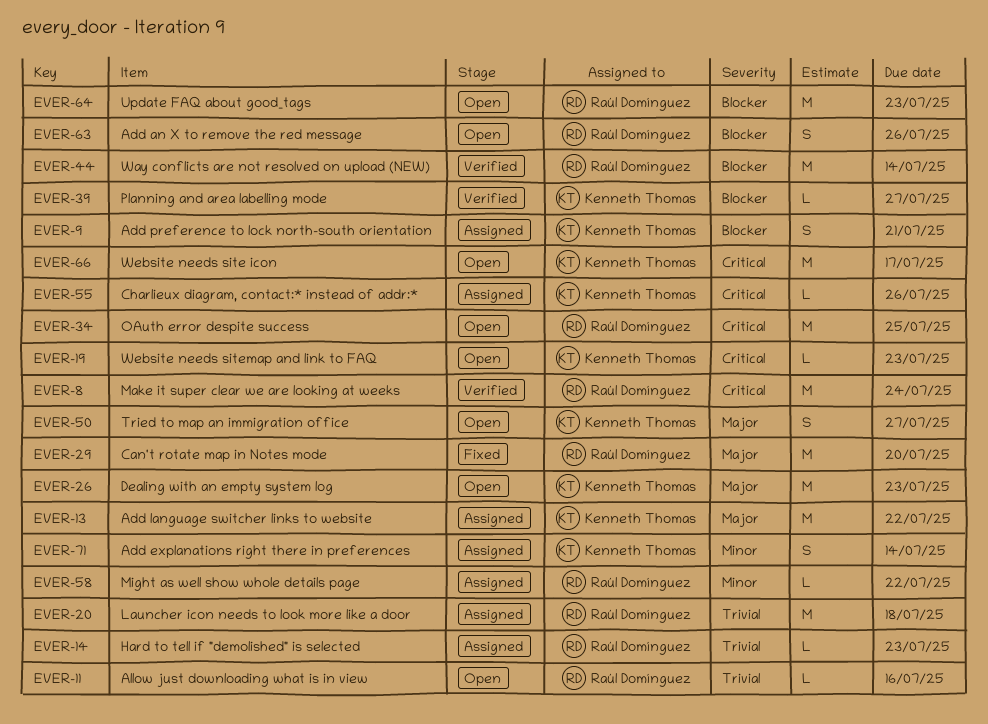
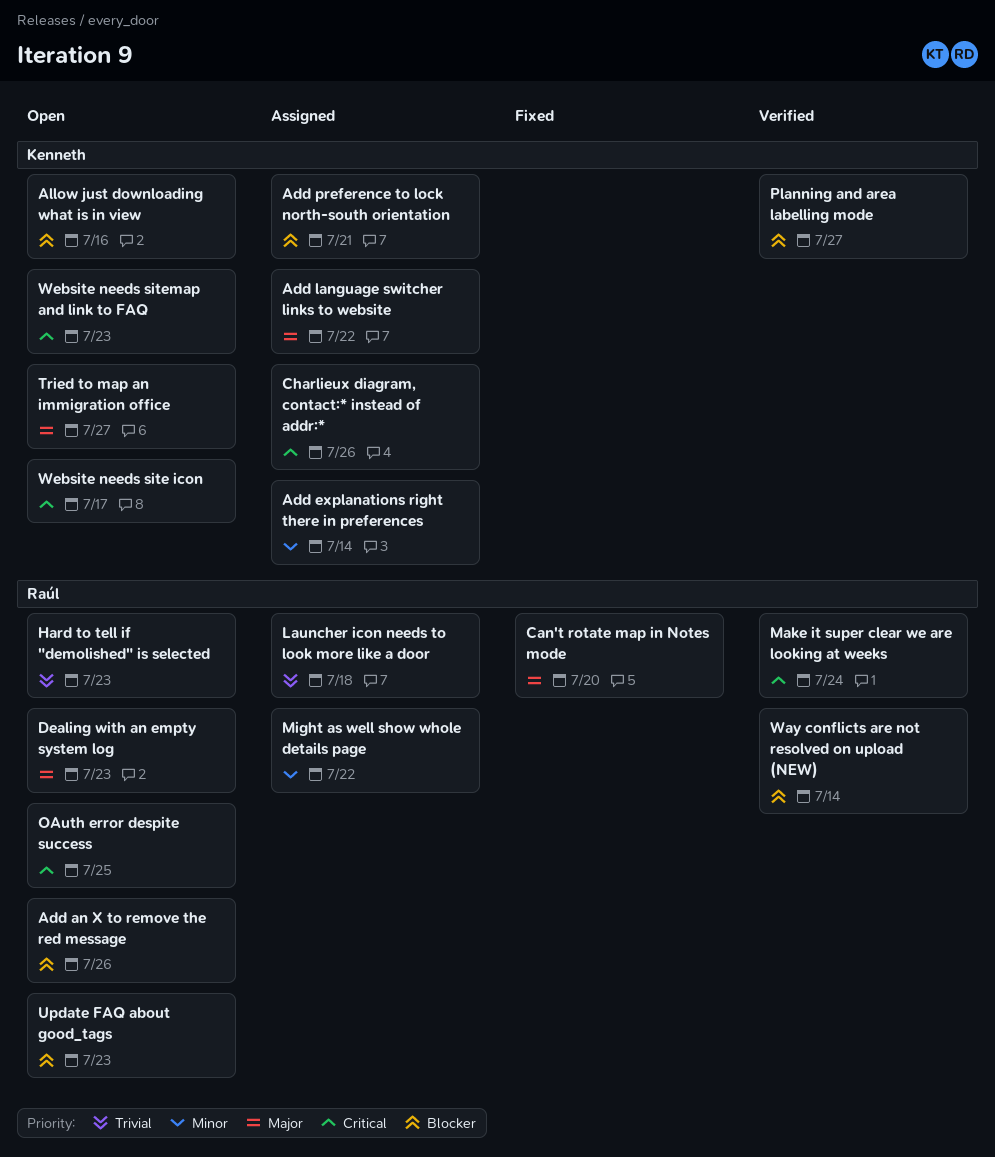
Allow just downloading what is in view, owner: Raúl Domínguez -> Kenneth Thomas
Allow just downloading what is in view, priority: Trivial -> Blocker
Dealing with an empty system log, owner: Kenneth Thomas -> Raúl Domínguez
Hard to tell if "demolished" is selected, status: Assigned -> Open

